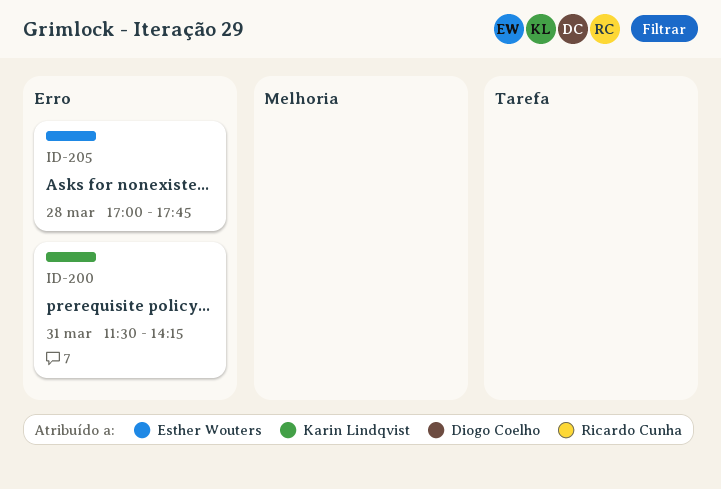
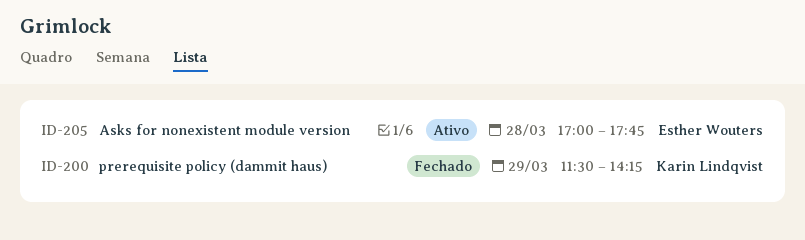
ID-200, day: Mar 31 -> Mar 29

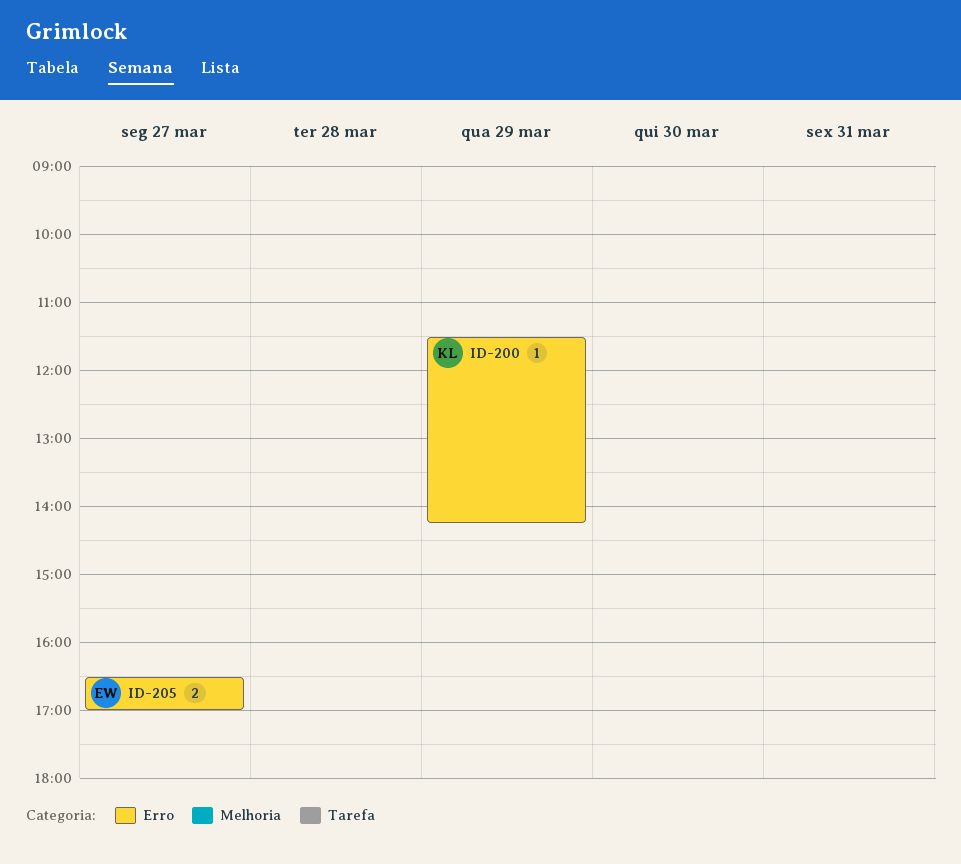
ID-205, day: Mar 28 -> Mar 27
ID-205, begins: 17:00 -> 16:30
ID-205, ends: 17:45 -> 17:00

